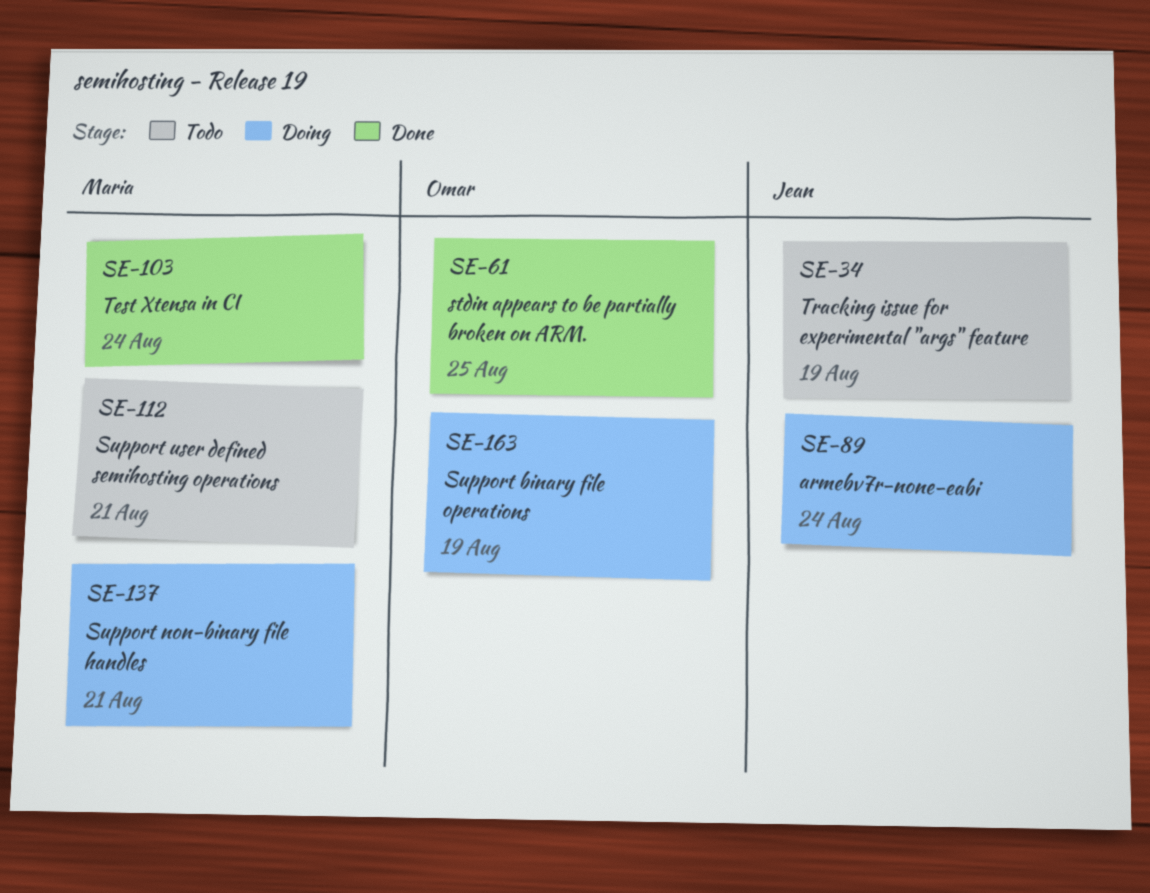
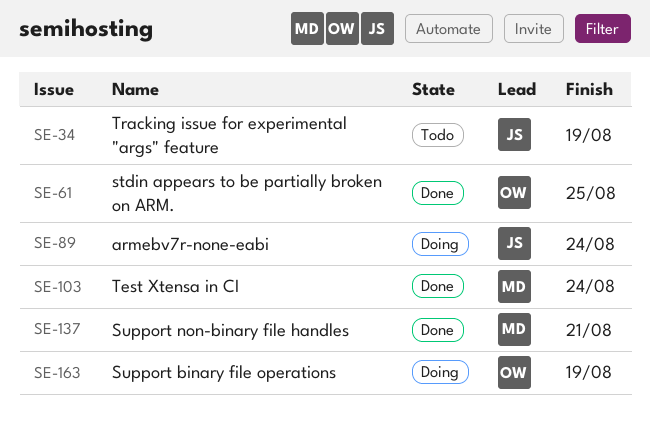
SE-112: present -> none
SE-137, status: Doing -> Done

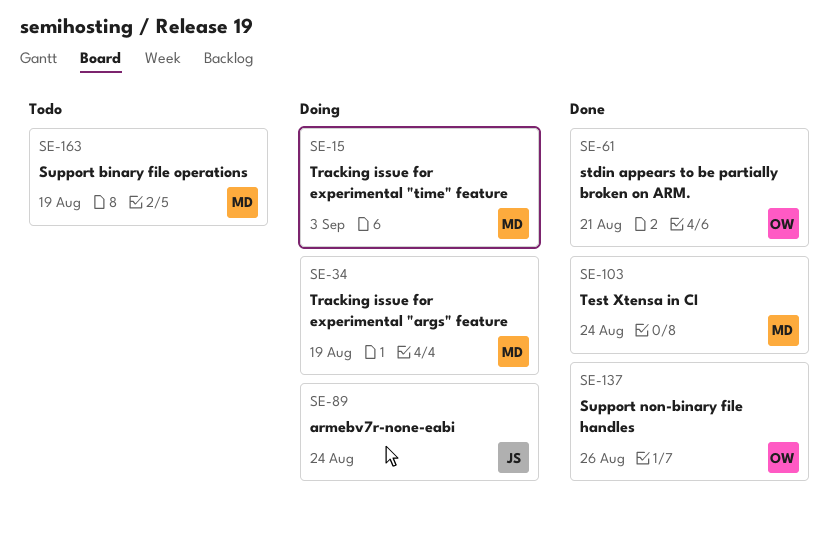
SE-15: none -> present
SE-34, status: Todo -> Doing
SE-34, owner: JS -> MD
SE-61, due: Aug 25 -> Aug 21
SE-137, owner: MD -> OW
SE-137, due: Aug 21 -> Aug 26
SE-163, status: Doing -> Todo
SE-163, owner: OW -> MD

